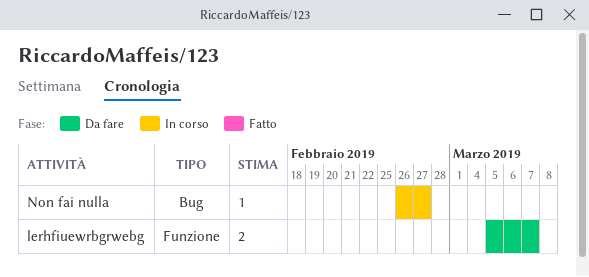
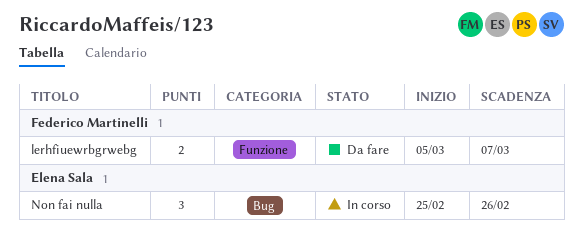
Non fai nulla, estimate: 1 -> 3
Non fai nulla, start: Feb 26 -> Feb 25
Non fai nulla, due: Feb 27 -> Feb 26

